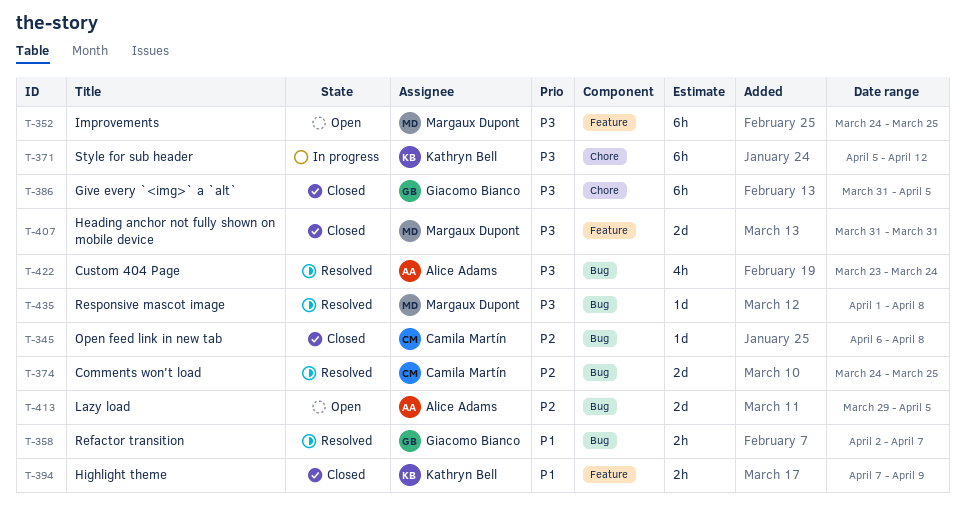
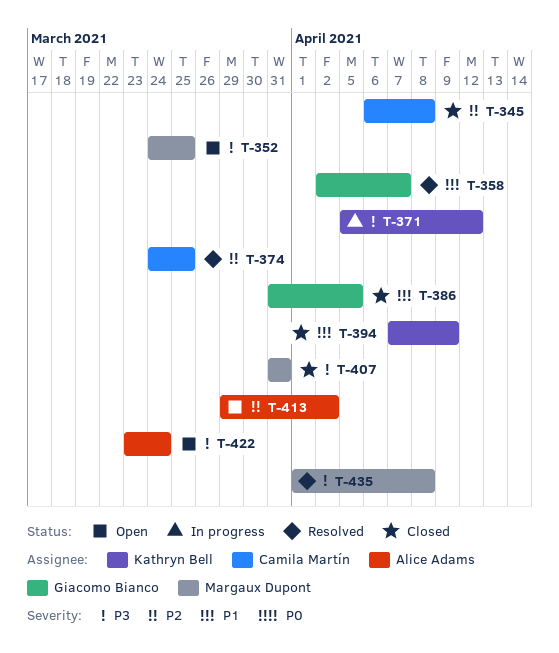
T-386, priority: P3 -> P1
T-413, due: Apr 5 -> Apr 2
T-422, status: Resolved -> Open

